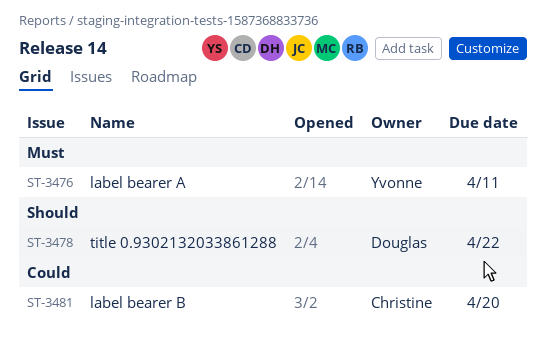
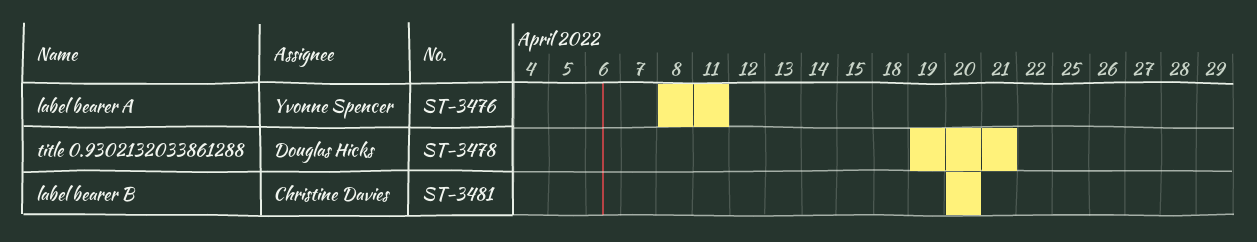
ST-3478, due: Apr 22 -> Apr 21

